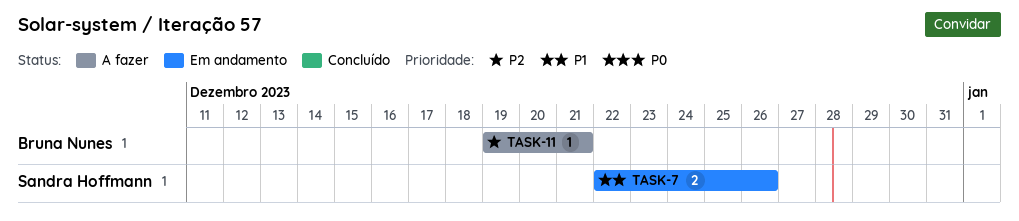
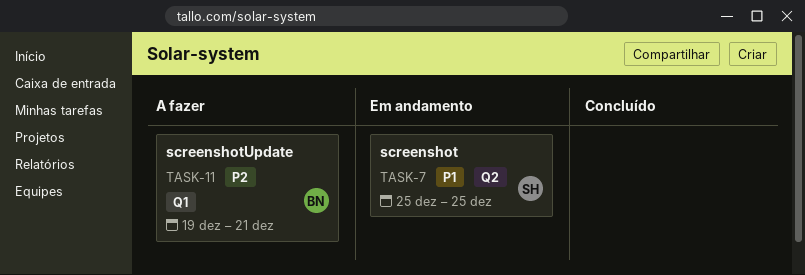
TASK-7, start: Dec 22 -> Dec 25
TASK-7, due: Dec 26 -> Dec 25

